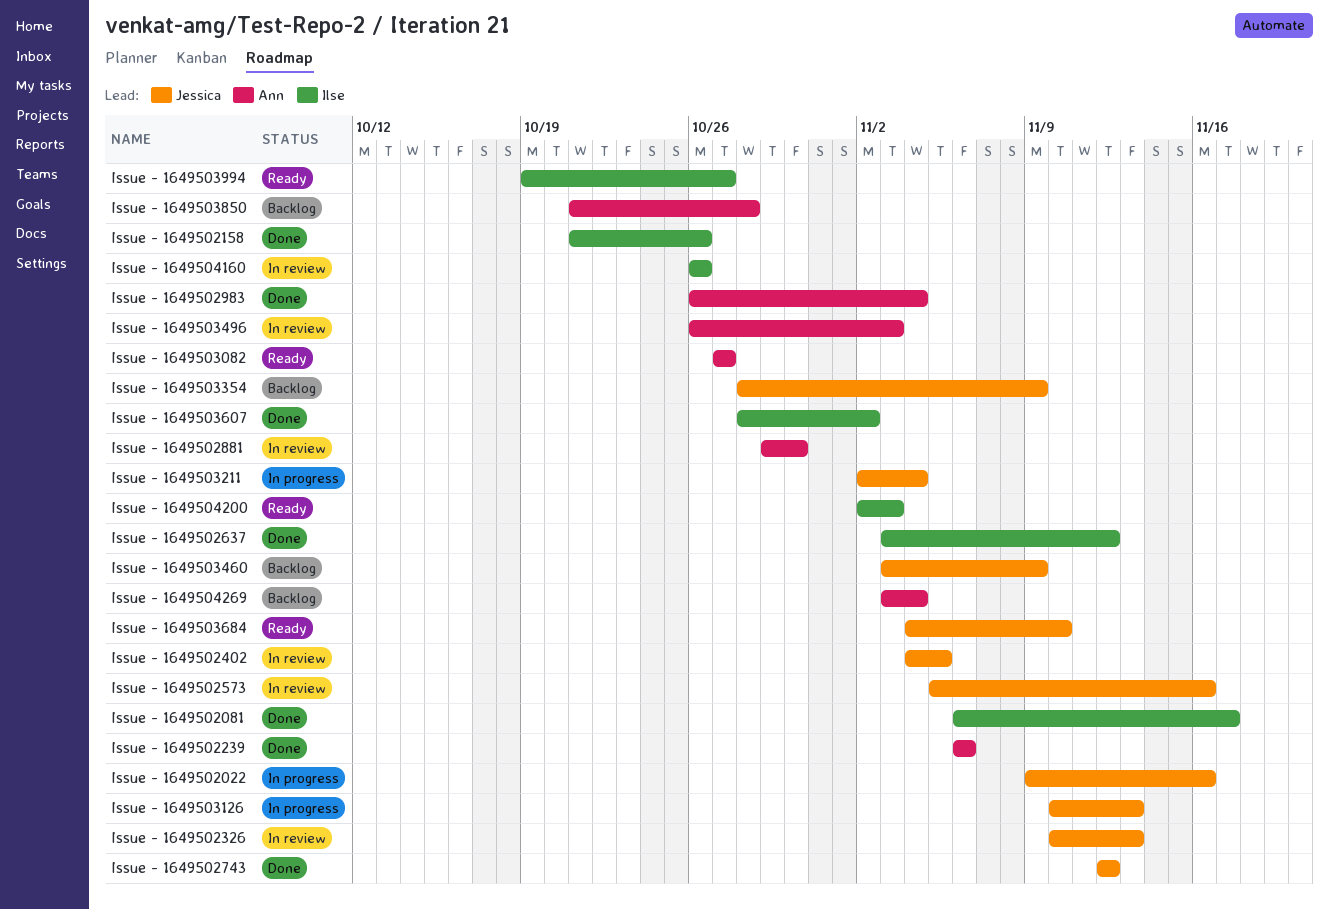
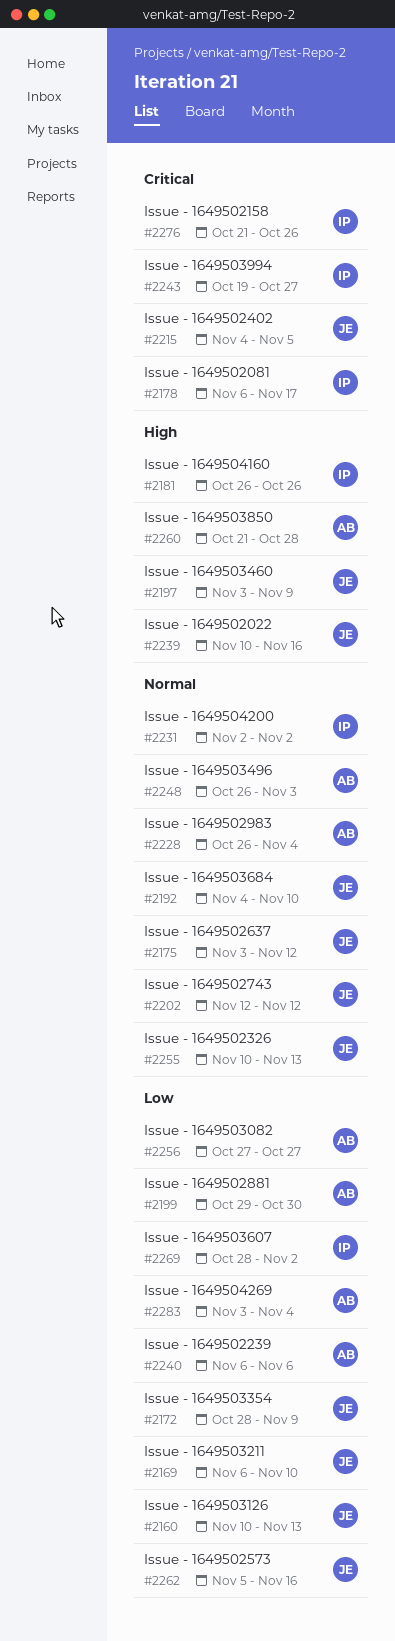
Issue - 1649502022, start: Nov 9 -> Nov 10
Issue - 1649502637, owner: Ilse -> Jessica
Issue - 1649503211, start: Nov 2 -> Nov 6
Issue - 1649503211, due: Nov 4 -> Nov 10
Issue - 1649504200, due: Nov 3 -> Nov 2

